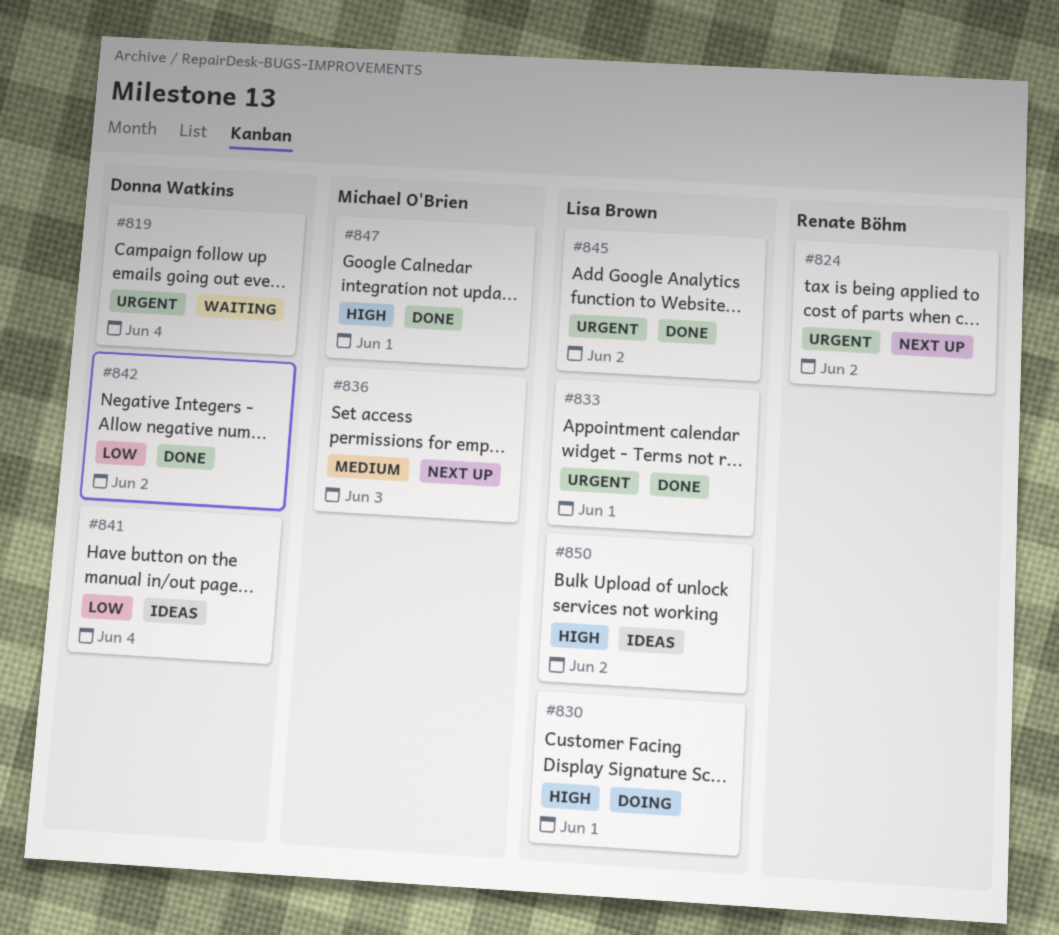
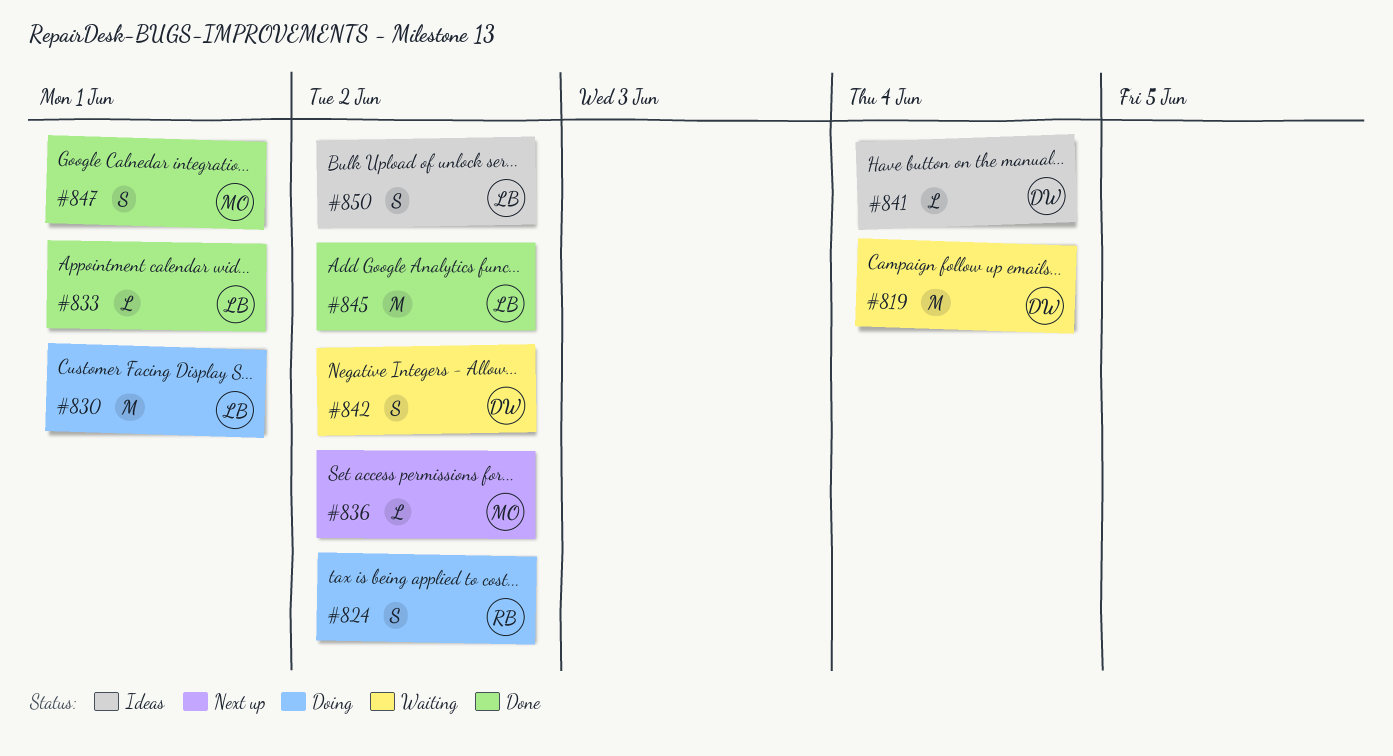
#824, status: Next up -> Doing
#836, due: Jun 3 -> Jun 2
#842, status: Done -> Waiting

